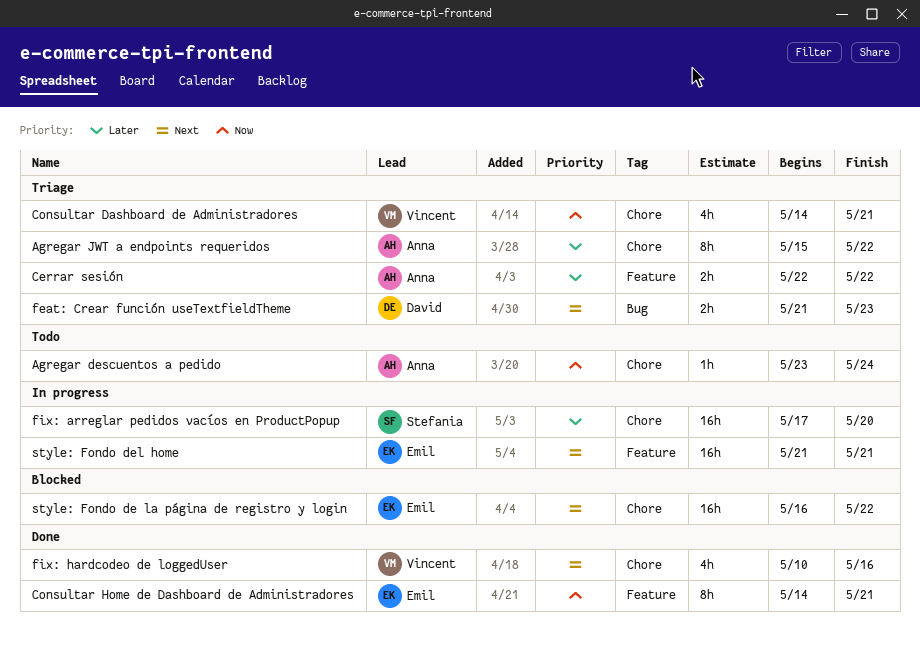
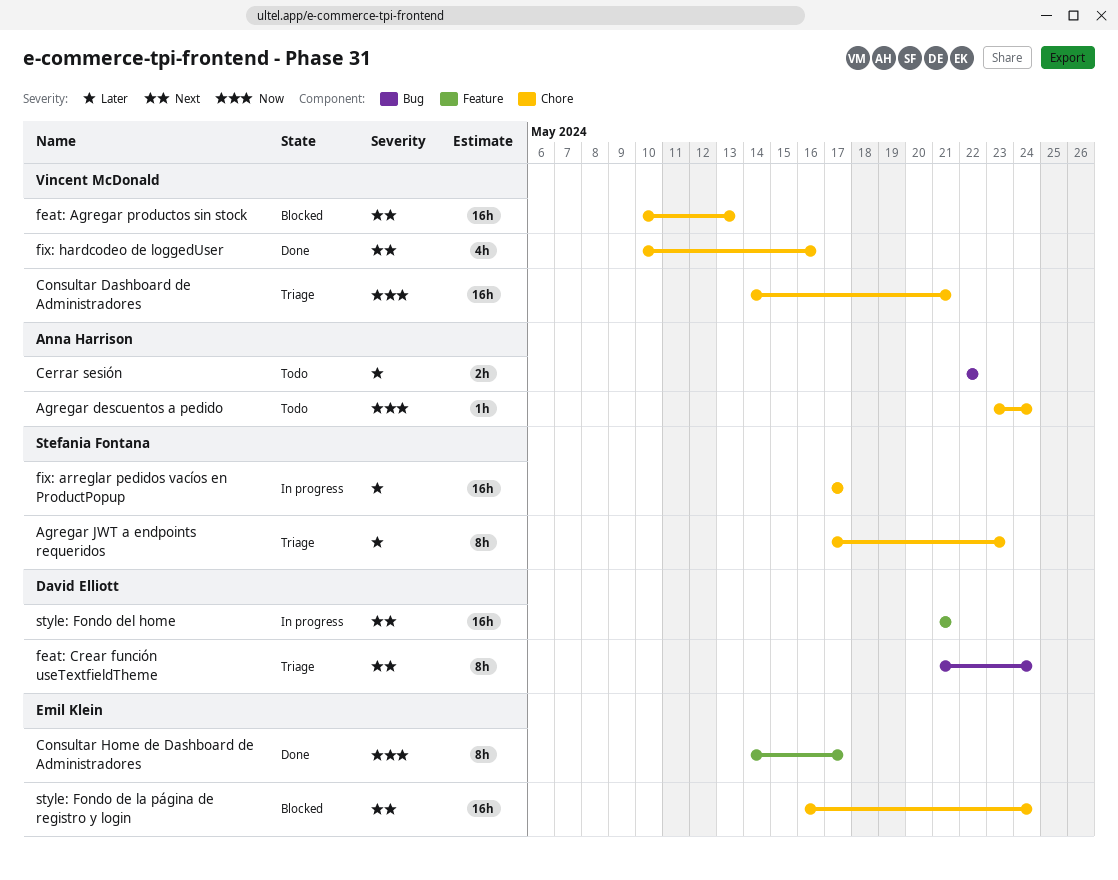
Agregar JWT a endpoints requeridos, owner: Anna Harrison -> Stefania Fontana
Agregar JWT a endpoints requeridos, start: May 15 -> May 17
Agregar JWT a endpoints requeridos, due: May 22 -> May 23
Cerrar sesión, status: Triage -> Todo
Cerrar sesión, label: Feature -> Bug
Consultar Dashboard de Administradores, estimate: 4h -> 16h
Consultar Home de Dashboard de Administradores, due: May 21 -> May 17
feat: Agregar productos sin stock: none -> present
feat: Crear función useTextfieldTheme, estimate: 2h -> 8h
feat: Crear función useTextfieldTheme, due: May 23 -> May 24
fix: arreglar pedidos vacíos en ProductPopup, due: May 20 -> May 17
style: Fondo de la página de registro y login, due: May 22 -> May 24
style: Fondo del home, owner: Emil Klein -> David Elliott

